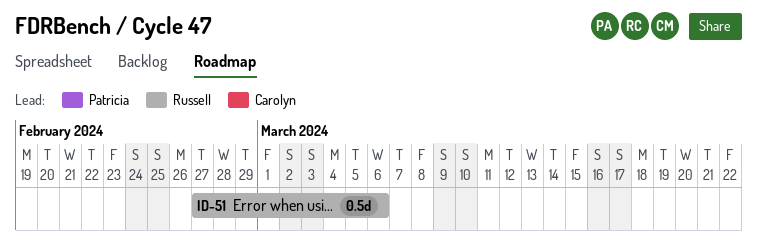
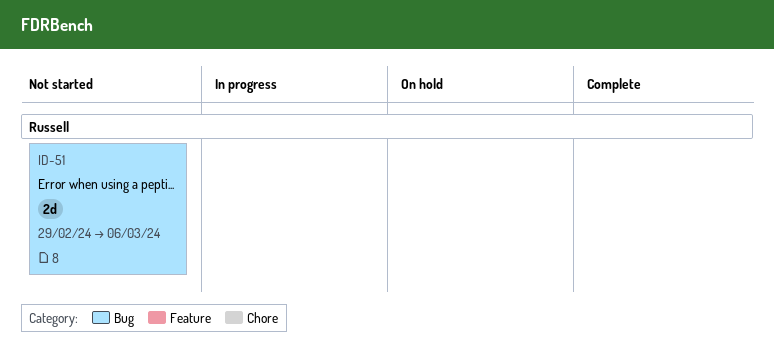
ID-51, estimate: 0.5d -> 2d
ID-51, start: Feb 27 -> Feb 29

